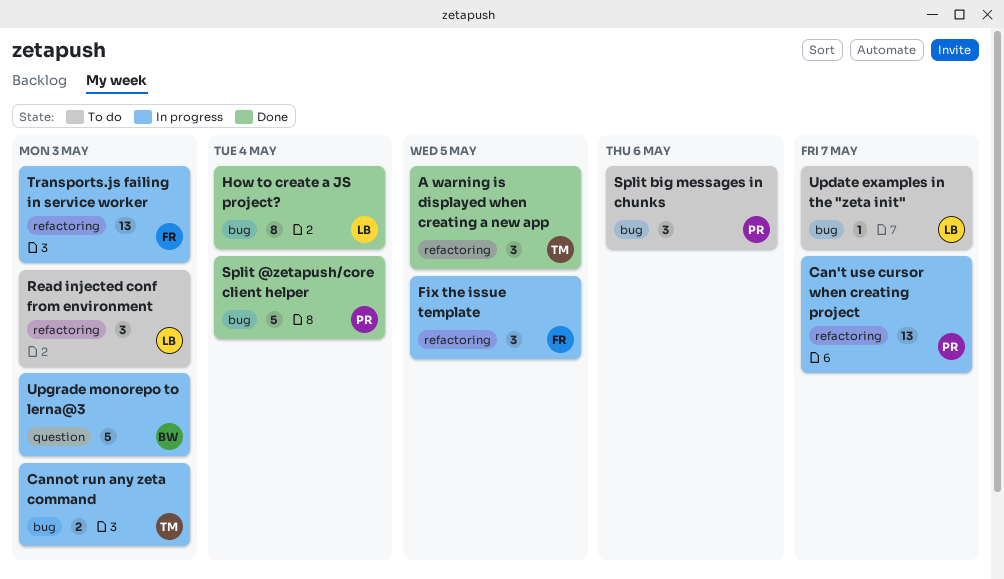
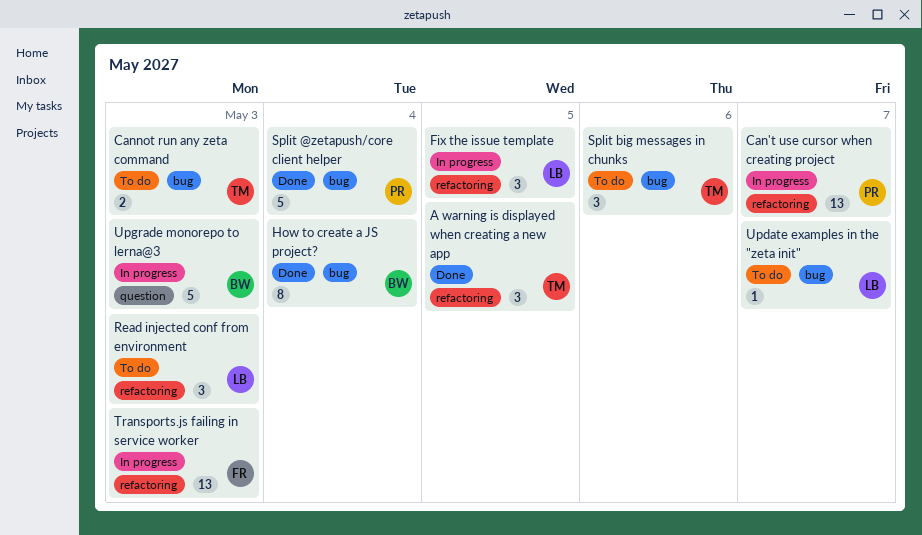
Cannot run any zeta command, status: In progress -> To do
Fix the issue template, owner: FR -> LB
How to create a JS project?, owner: LB -> BW
Split big messages in chunks, owner: PR -> TM

